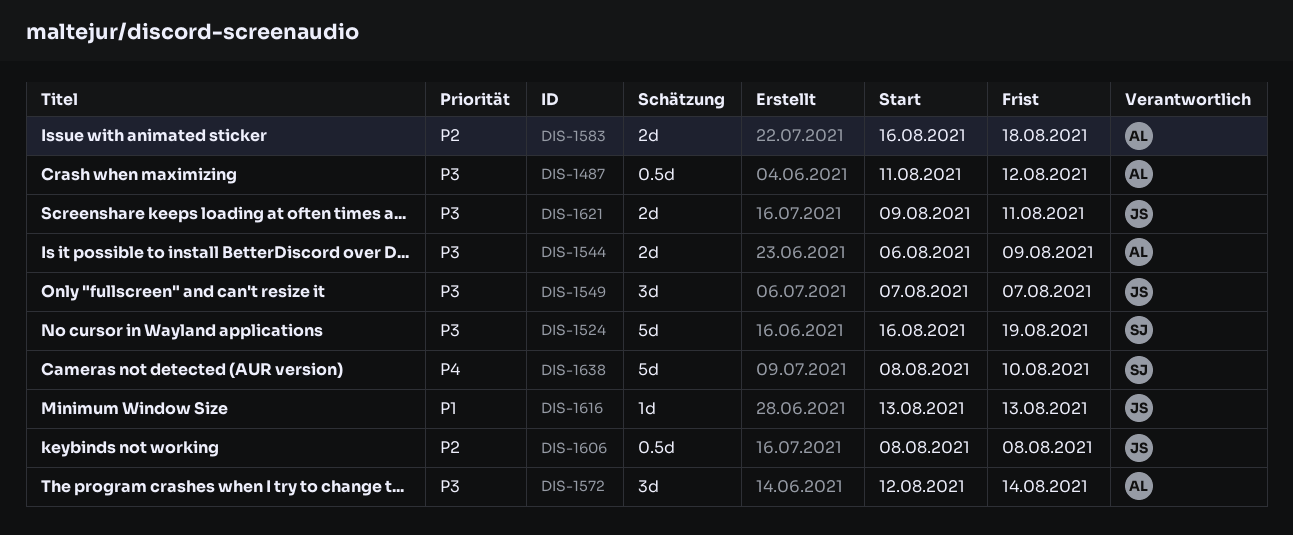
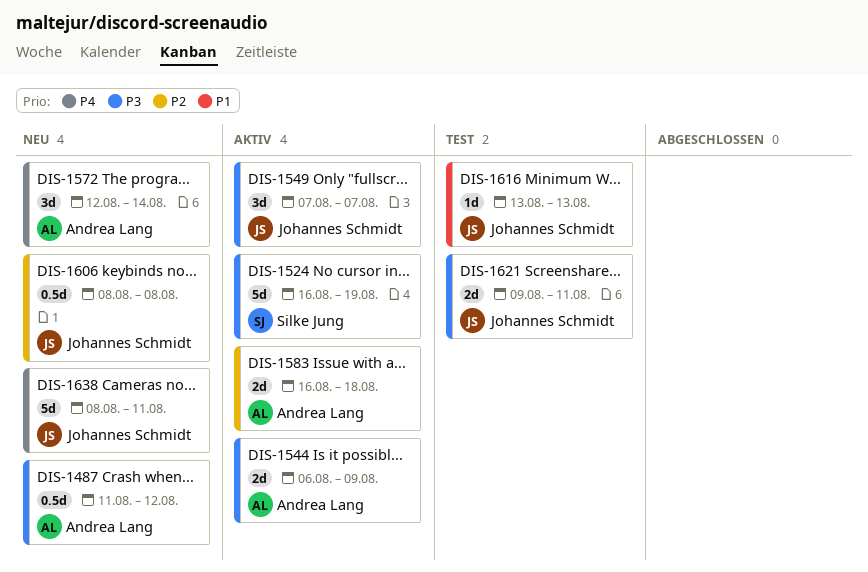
DIS-1572, priority: P3 -> P4
DIS-1638, owner: Silke Jung -> Johannes Schmidt
DIS-1638, due: Aug 10 -> Aug 11

